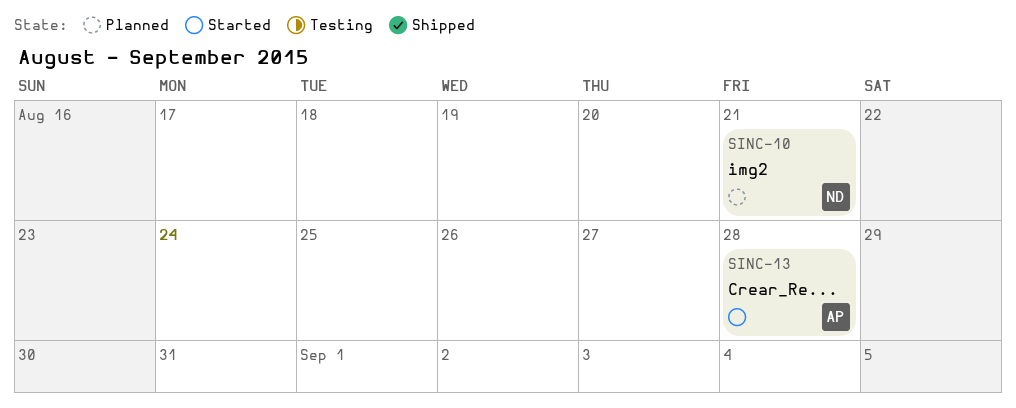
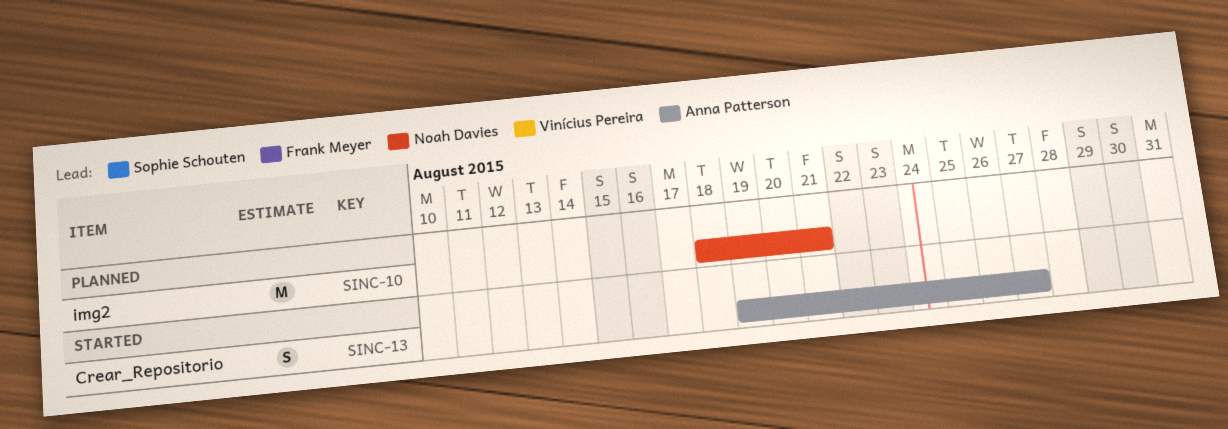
SINC-13, due: Aug 28 -> Aug 27

